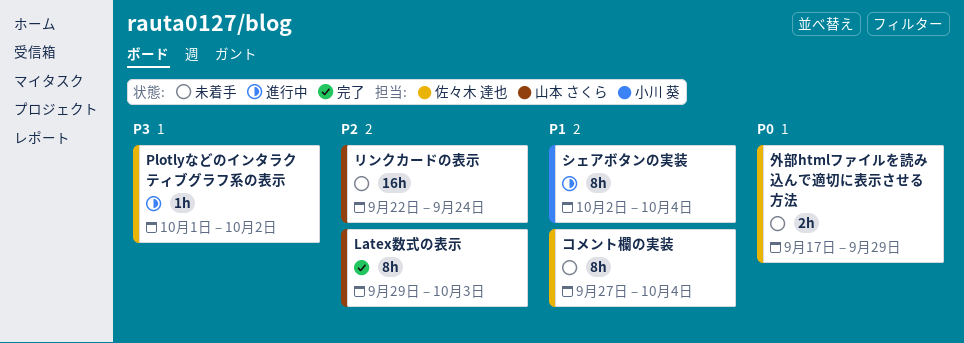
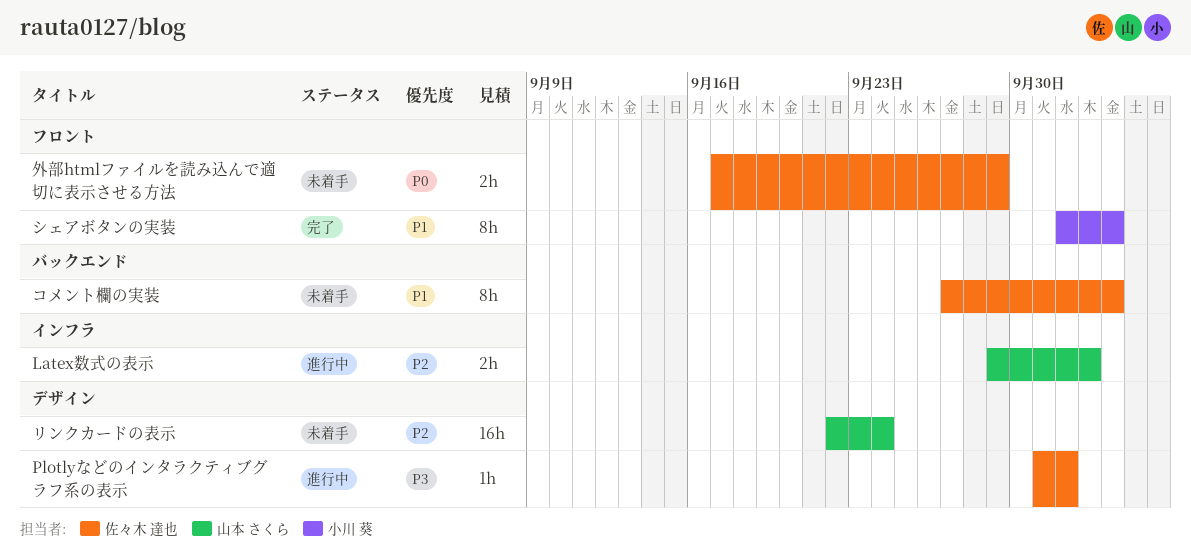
Latex数式の表示, status: 完了 -> 進行中
Latex数式の表示, estimate: 8h -> 2h
シェアボタンの実装, status: 進行中 -> 完了

